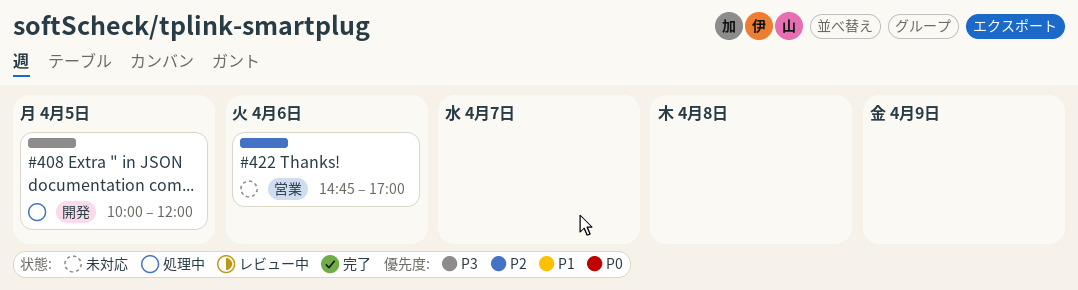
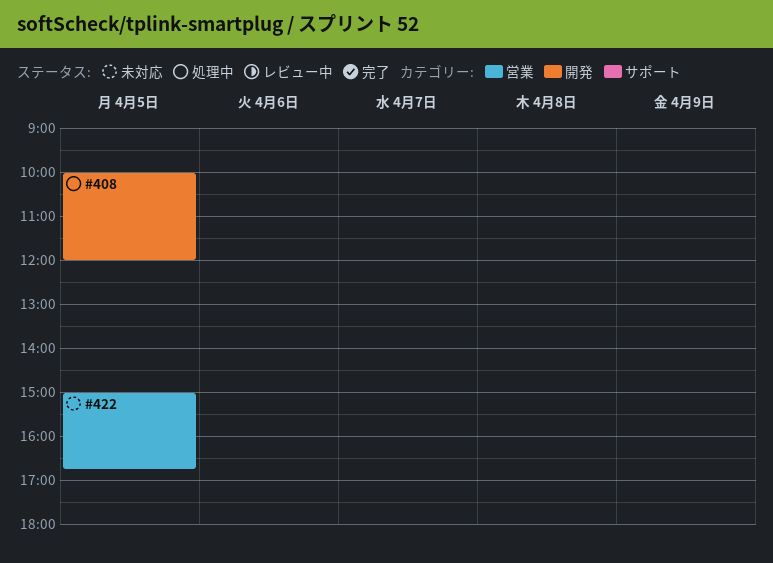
#422, day: Apr 6 -> Apr 5
#422, begins: 14:45 -> 15:00
#422, ends: 17:00 -> 16:45

